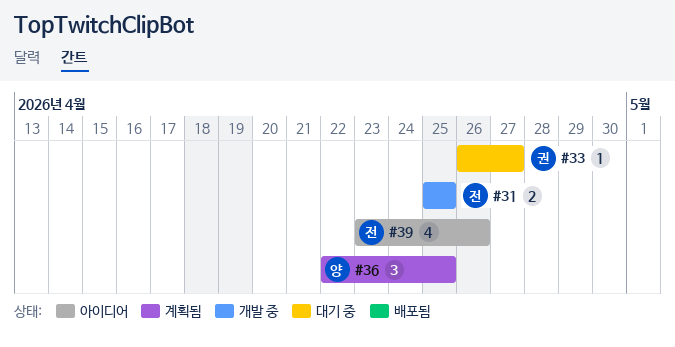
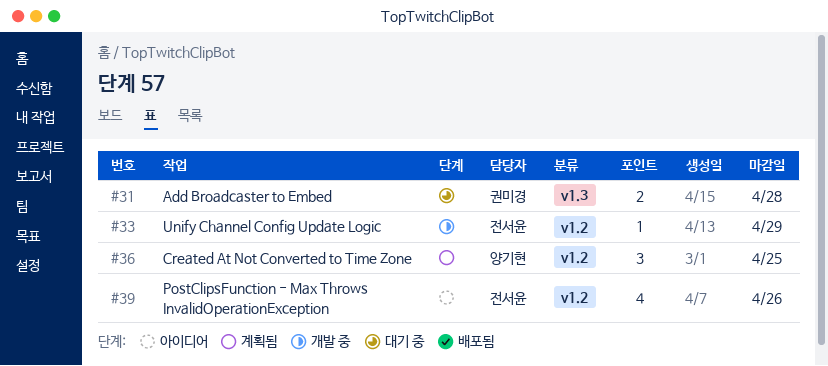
#31, status: 개발 중 -> 대기 중
#31, owner: 전서윤 -> 권미경
#31, due: Apr 25 -> Apr 28
#33, status: 대기 중 -> 개발 중
#33, owner: 권미경 -> 전서윤
#33, due: Apr 27 -> Apr 29

